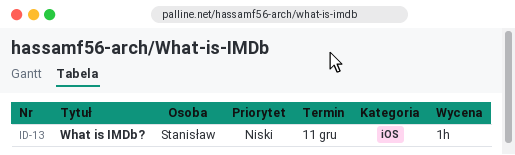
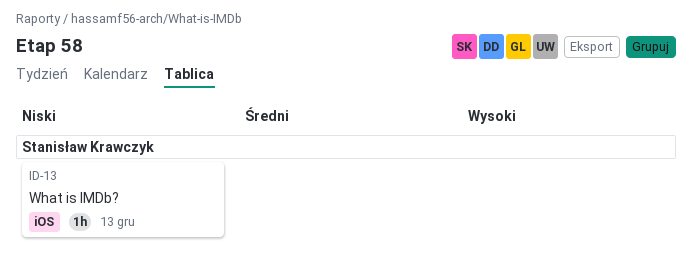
ID-13, due: Dec 11 -> Dec 13

